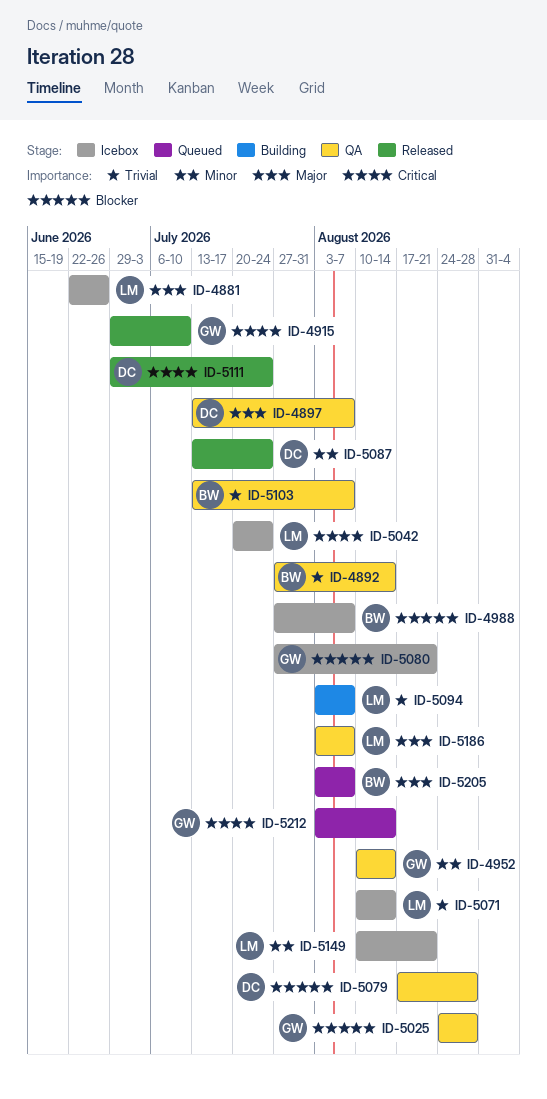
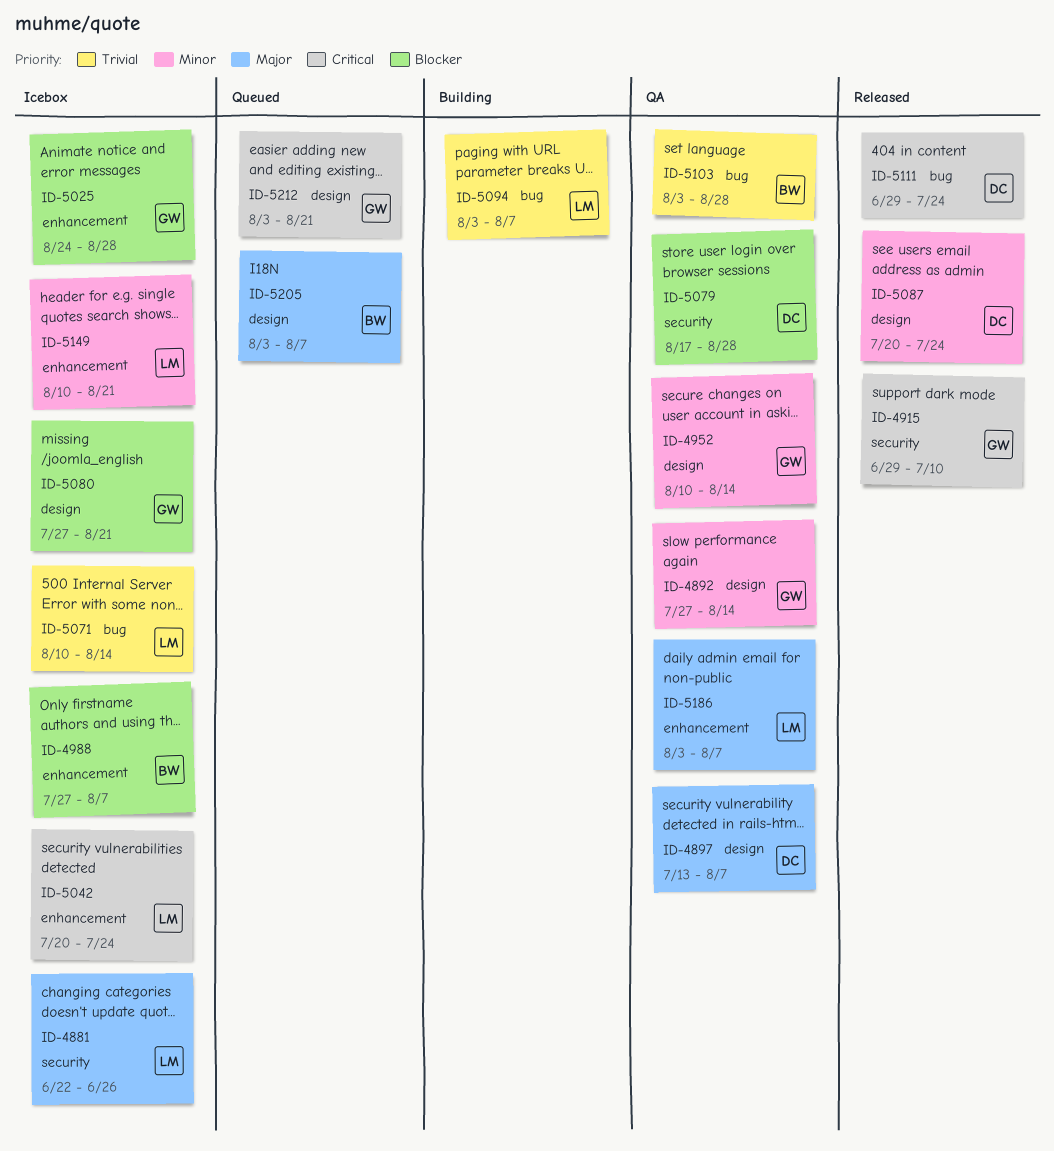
ID-4892, owner: BW -> GW
ID-4892, priority: Trivial -> Minor
ID-5025, status: QA -> Icebox
ID-5087, start: Jul 13 -> Jul 20
ID-5103, start: Jul 13 -> Aug 3
ID-5103, due: Aug 7 -> Aug 28
ID-5212, due: Aug 14 -> Aug 21

